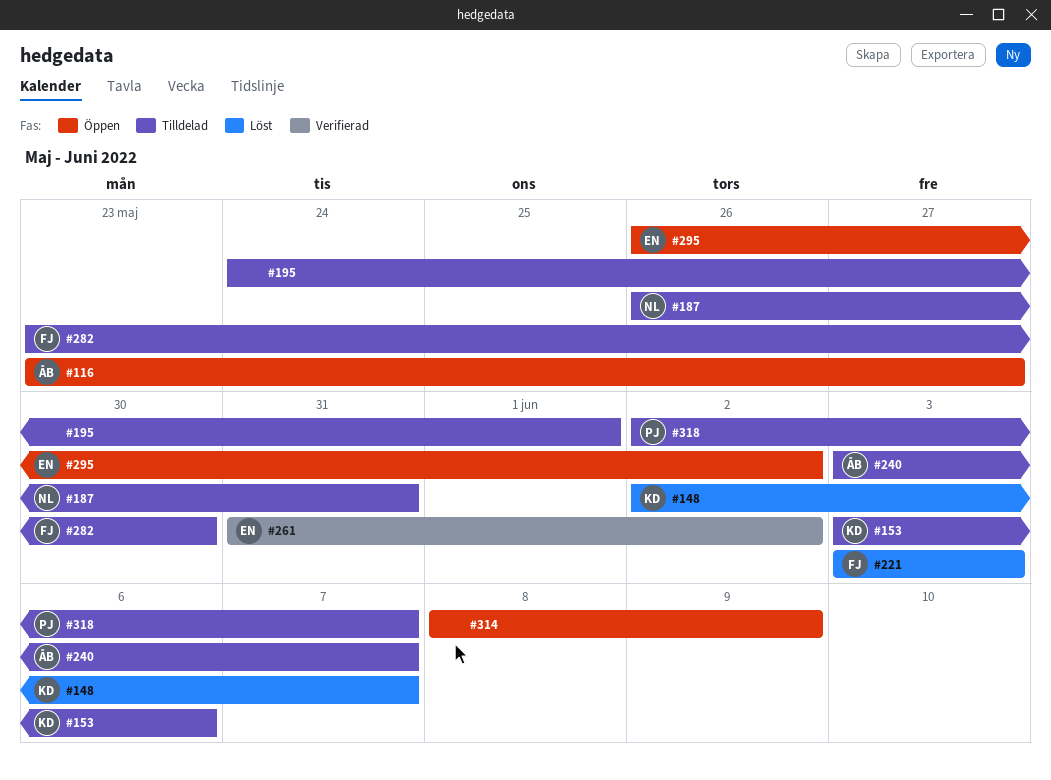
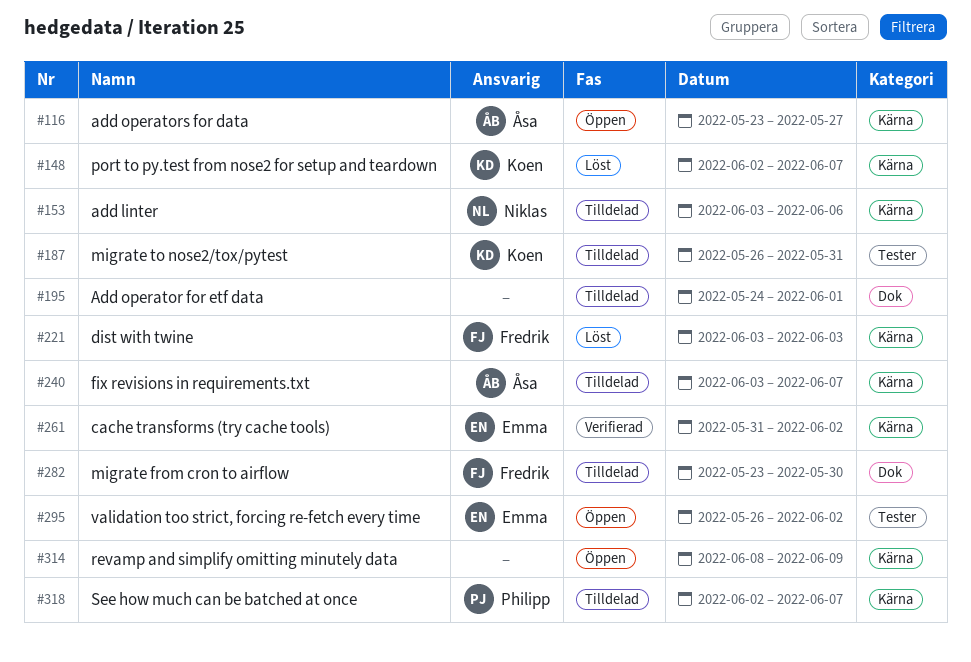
#153, owner: Koen -> Niklas
#187, owner: Niklas -> Koen

